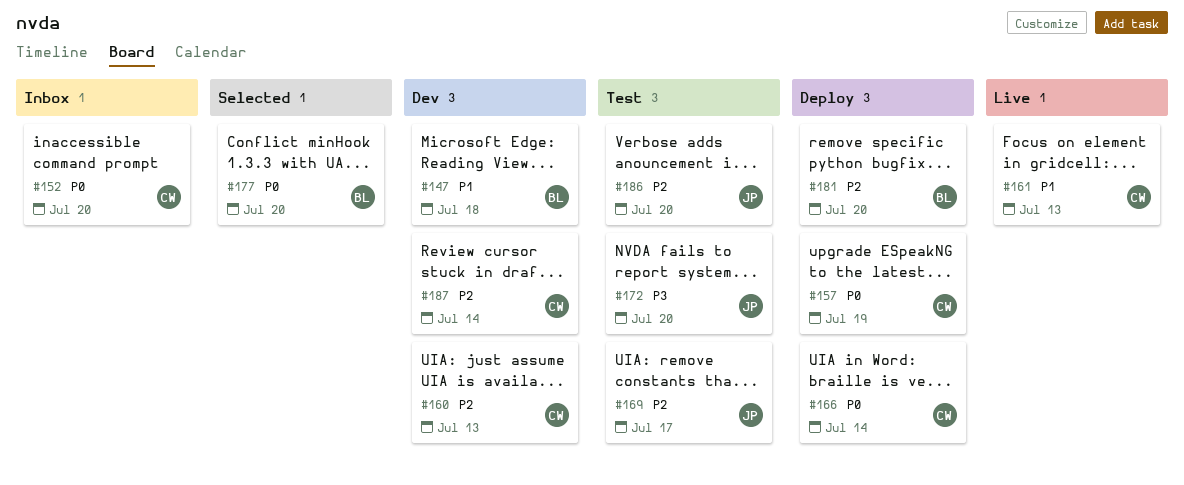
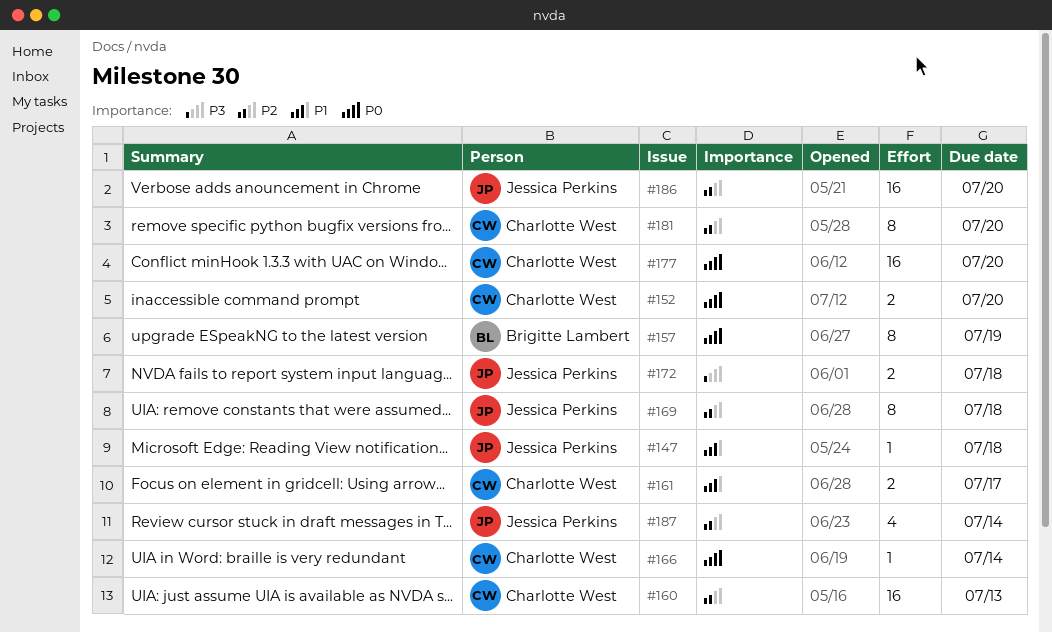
#147, owner: Brigitte Lambert -> Jessica Perkins
#157, owner: Charlotte West -> Brigitte Lambert
#161, due: Jul 13 -> Jul 17
#169, due: Jul 17 -> Jul 18
#172, due: Jul 20 -> Jul 18
#177, owner: Brigitte Lambert -> Charlotte West
#181, owner: Brigitte Lambert -> Charlotte West
#187, owner: Charlotte West -> Jessica Perkins

